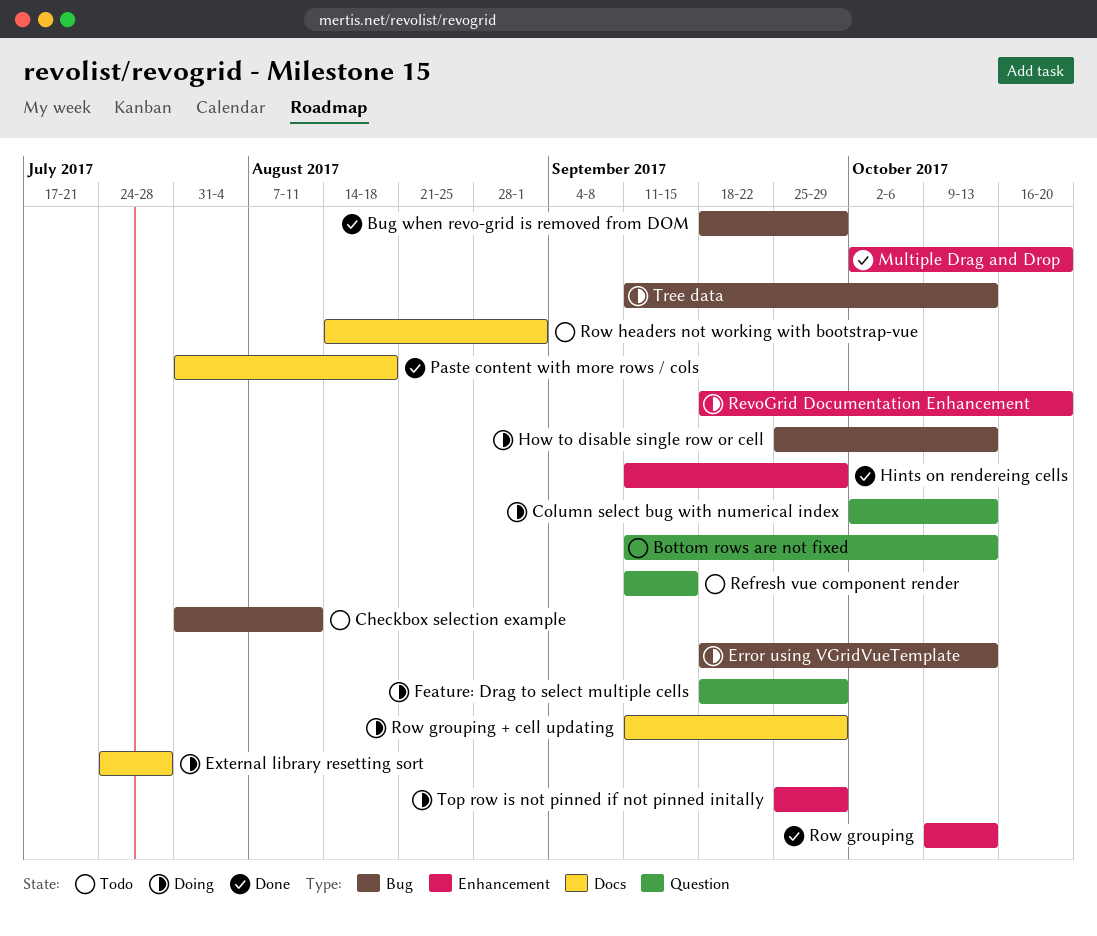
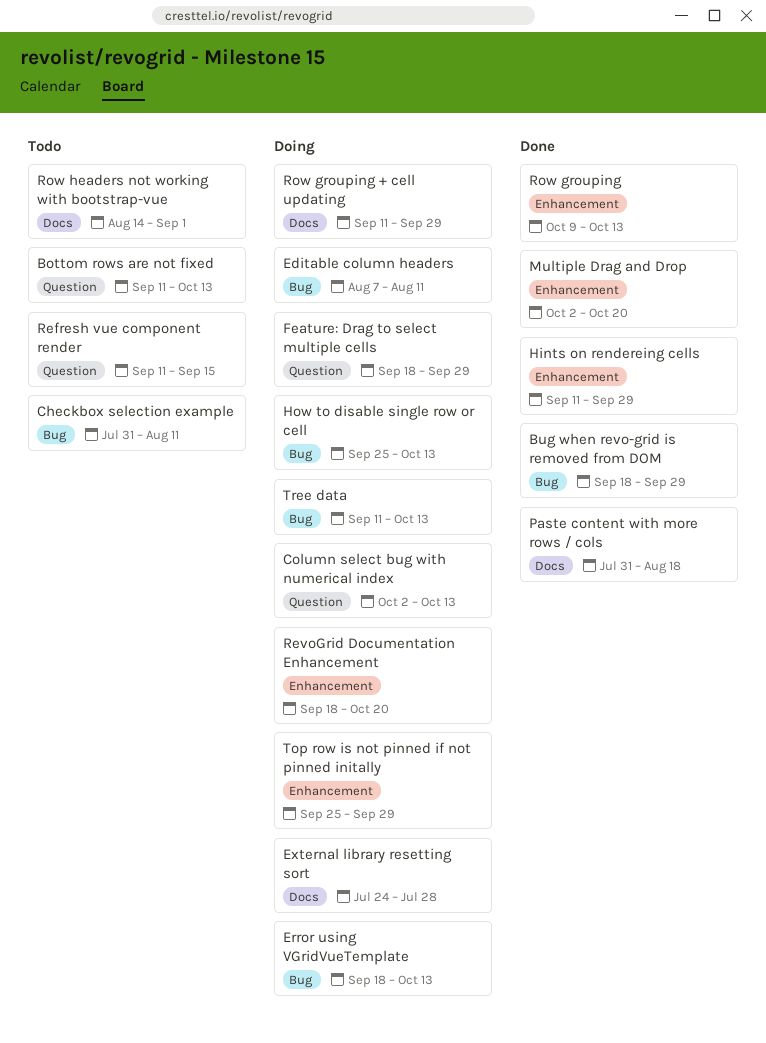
Editable column headers: none -> present

